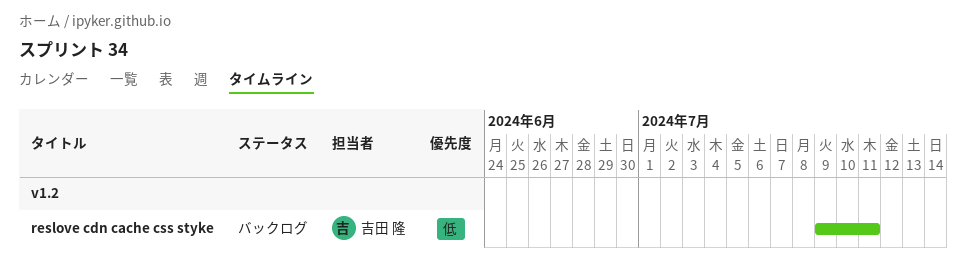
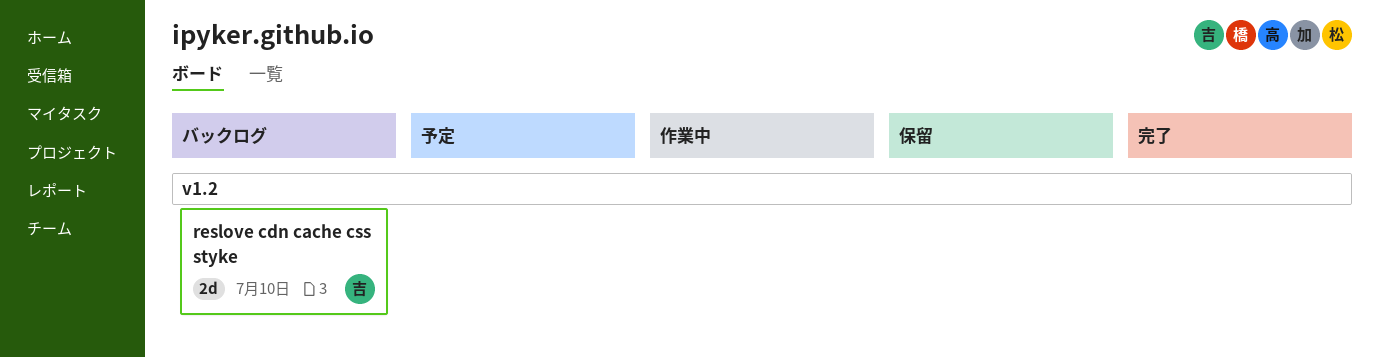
reslove cdn cache css styke, due: Jul 11 -> Jul 10

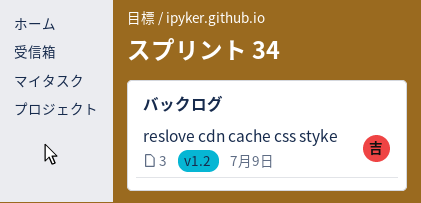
reslove cdn cache css styke, due: Jul 10 -> Jul 9

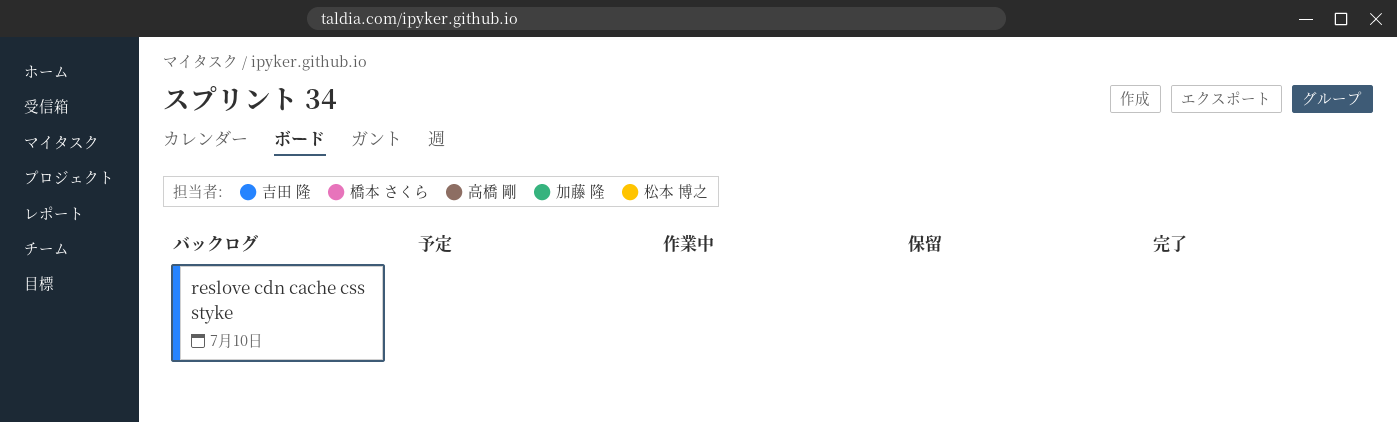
reslove cdn cache css styke, due: Jul 9 -> Jul 10

